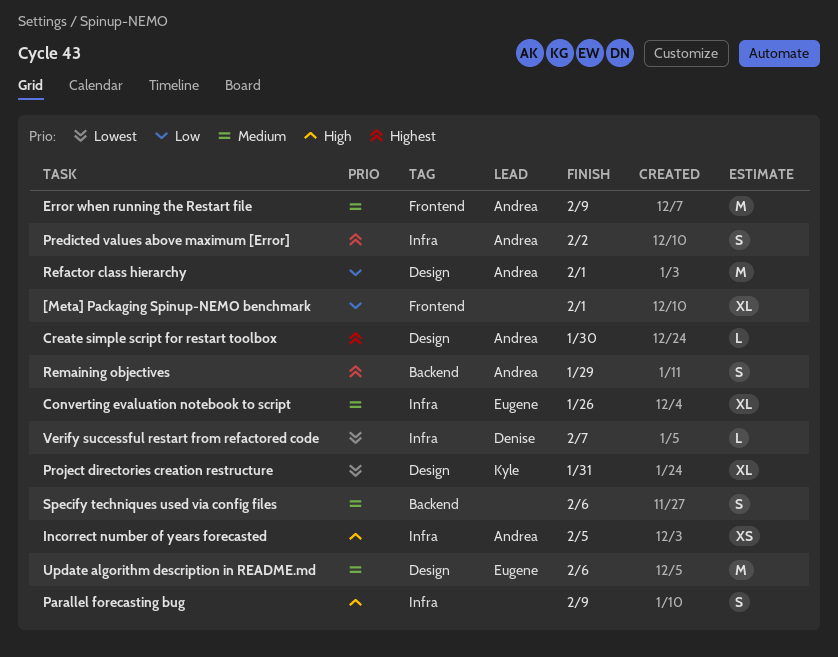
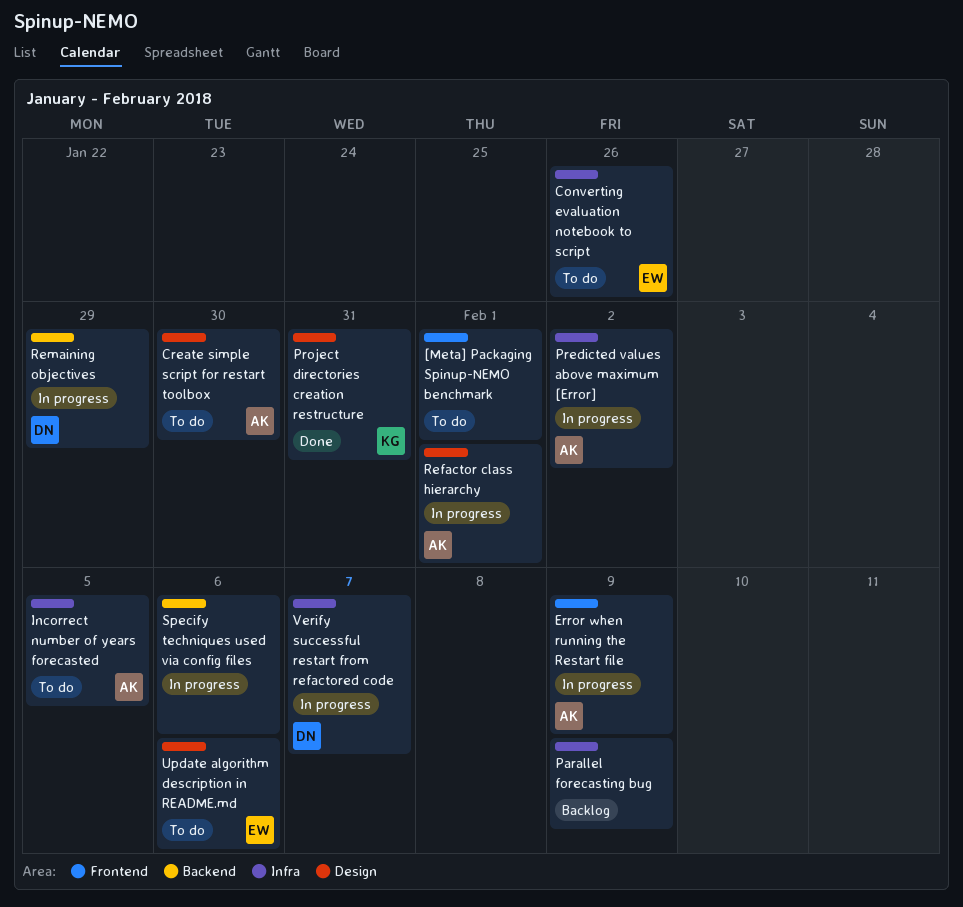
Remaining objectives, owner: Andrea -> Denise

